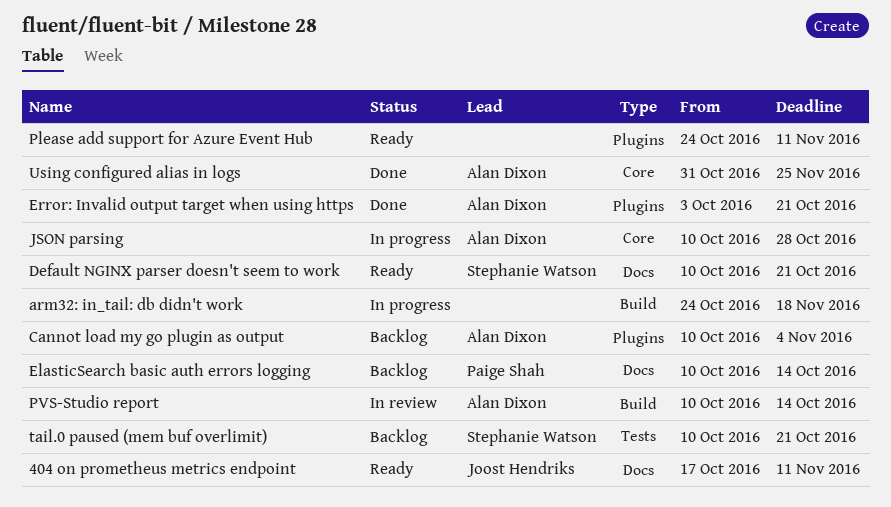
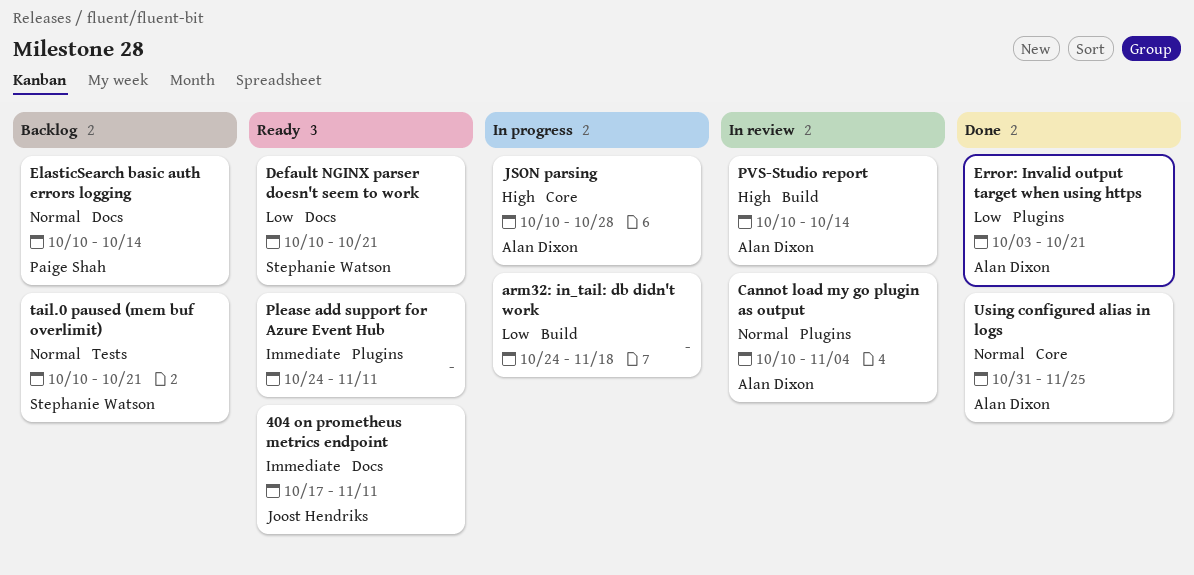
Cannot load my go plugin as output, status: Backlog -> In review

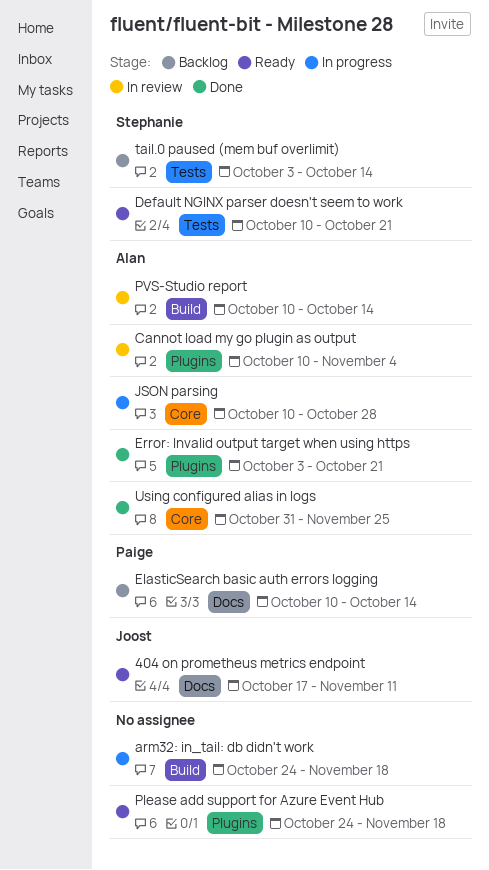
Default NGINX parser doesn't seem to work, label: Docs -> Tests
Please add support for Azure Event Hub, due: Nov 11 -> Nov 18
tail.0 paused (mem buf overlimit), start: Oct 10 -> Oct 3
tail.0 paused (mem buf overlimit), due: Oct 21 -> Oct 14

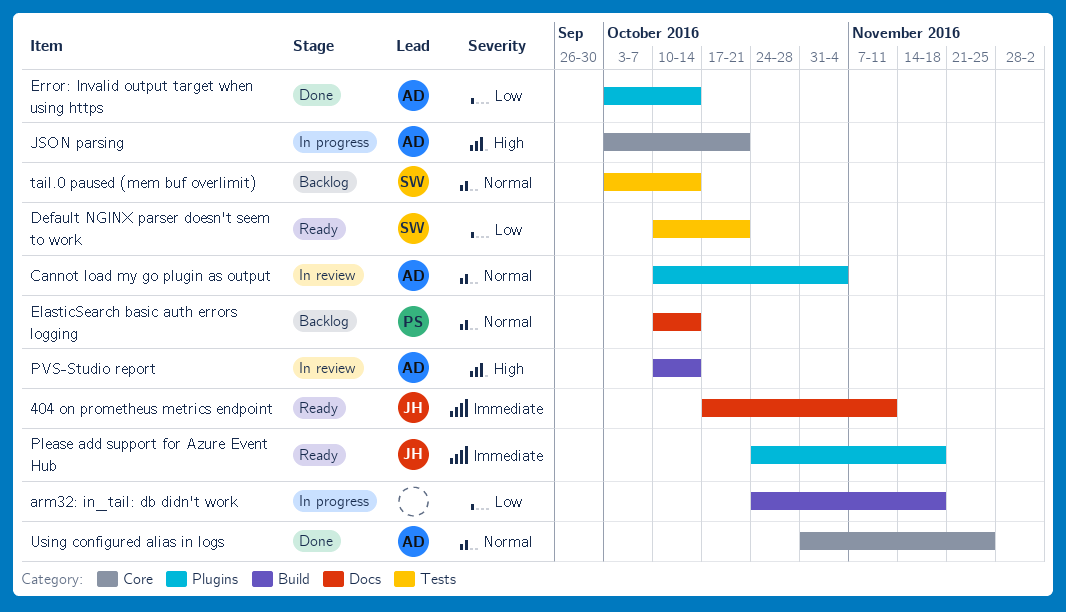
Error: Invalid output target when using https, due: Oct 21 -> Oct 14
JSON parsing, start: Oct 10 -> Oct 3
JSON parsing, due: Oct 28 -> Oct 21
Please add support for Azure Event Hub, owner: none -> Joost

